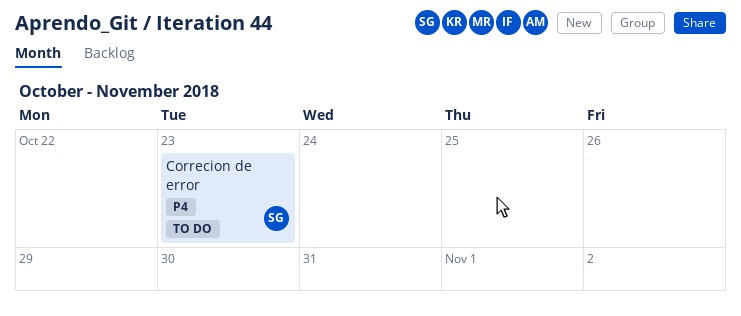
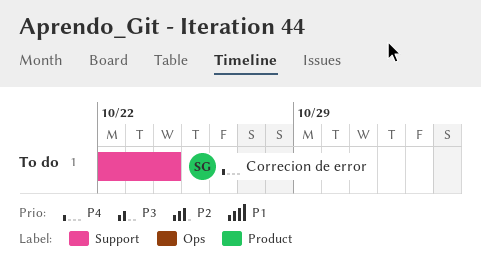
Correcion de error, due: Oct 23 -> Oct 24

